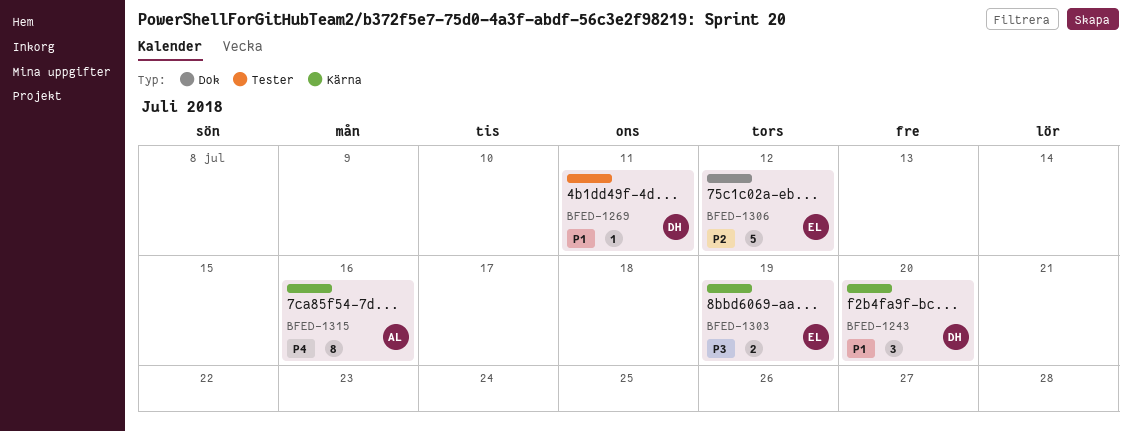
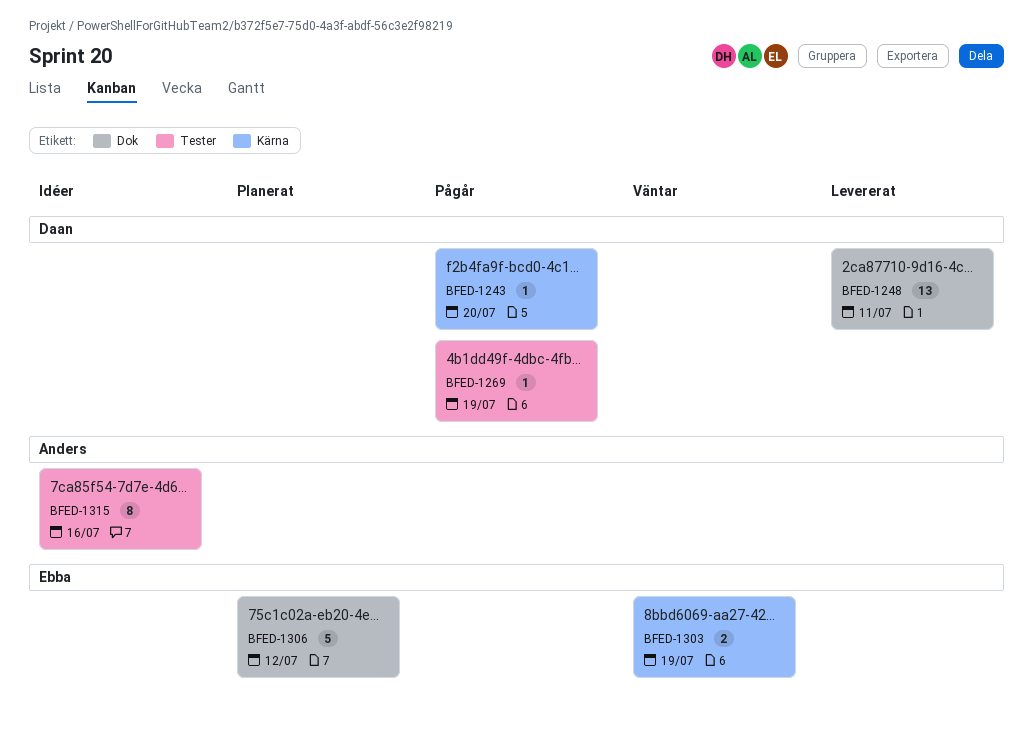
BFED-1243, estimate: 3 -> 1
BFED-1248: none -> present
BFED-1269, due: Jul 11 -> Jul 19
BFED-1315, label: Kärna -> Tester

